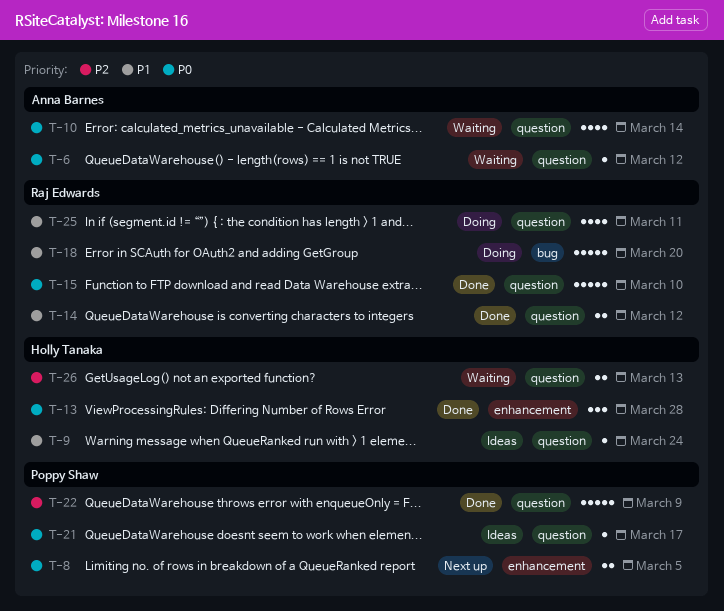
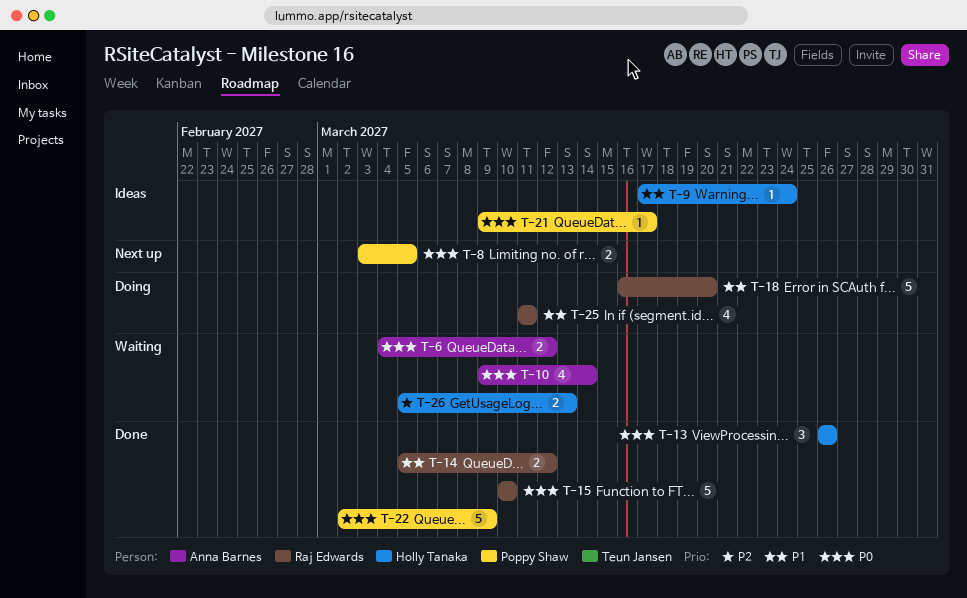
T-6, estimate: 1 -> 2
T-13, due: Mar 28 -> Mar 26
T-22, priority: P2 -> P0

